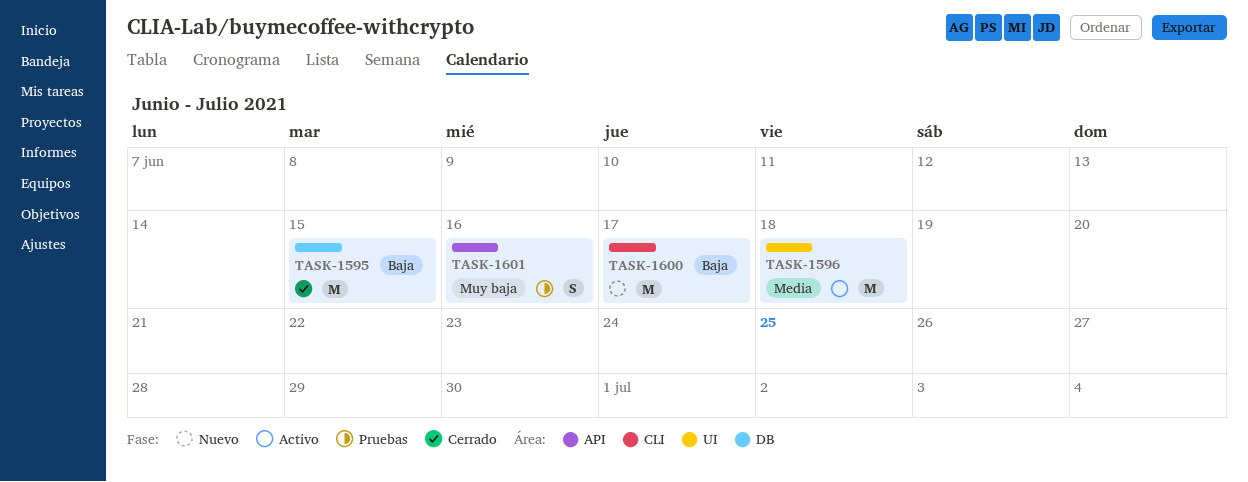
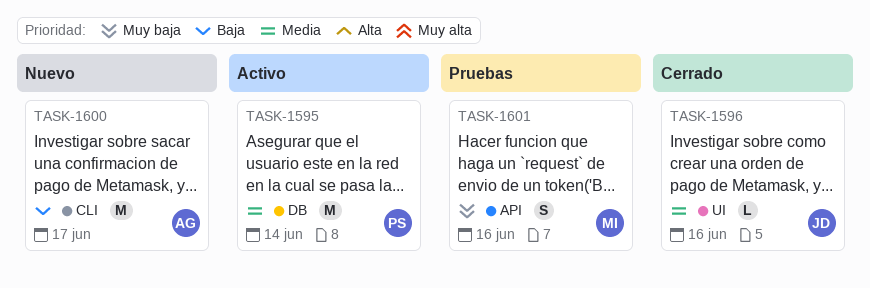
TASK-1595, status: Cerrado -> Activo
TASK-1595, priority: Baja -> Media
TASK-1595, due: Jun 15 -> Jun 14
TASK-1596, status: Activo -> Cerrado
TASK-1596, estimate: M -> L
TASK-1596, due: Jun 18 -> Jun 16

